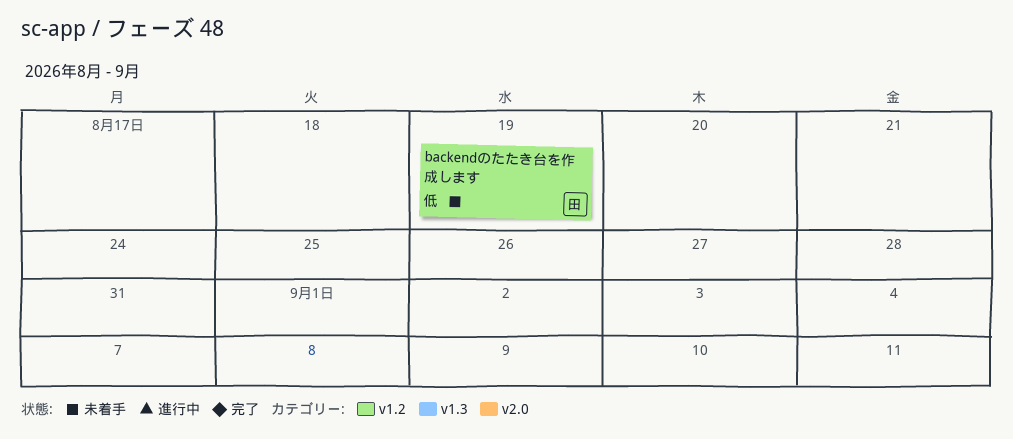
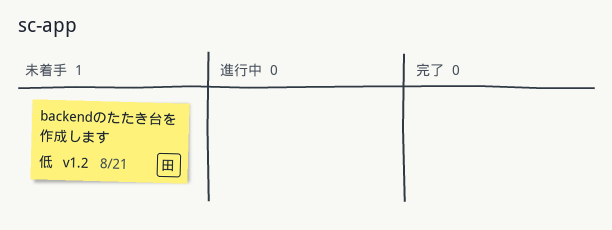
backendのたたき台を作成します, due: Aug 19 -> Aug 21

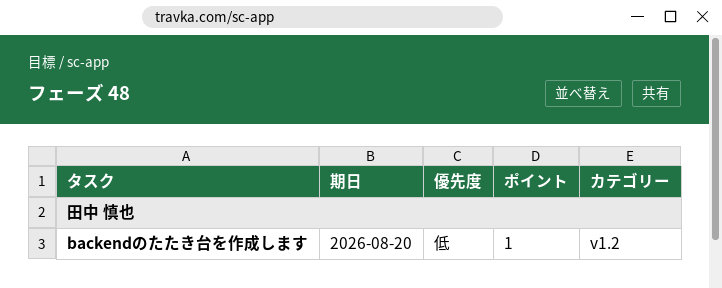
backendのたたき台を作成します, due: Aug 21 -> Aug 20

